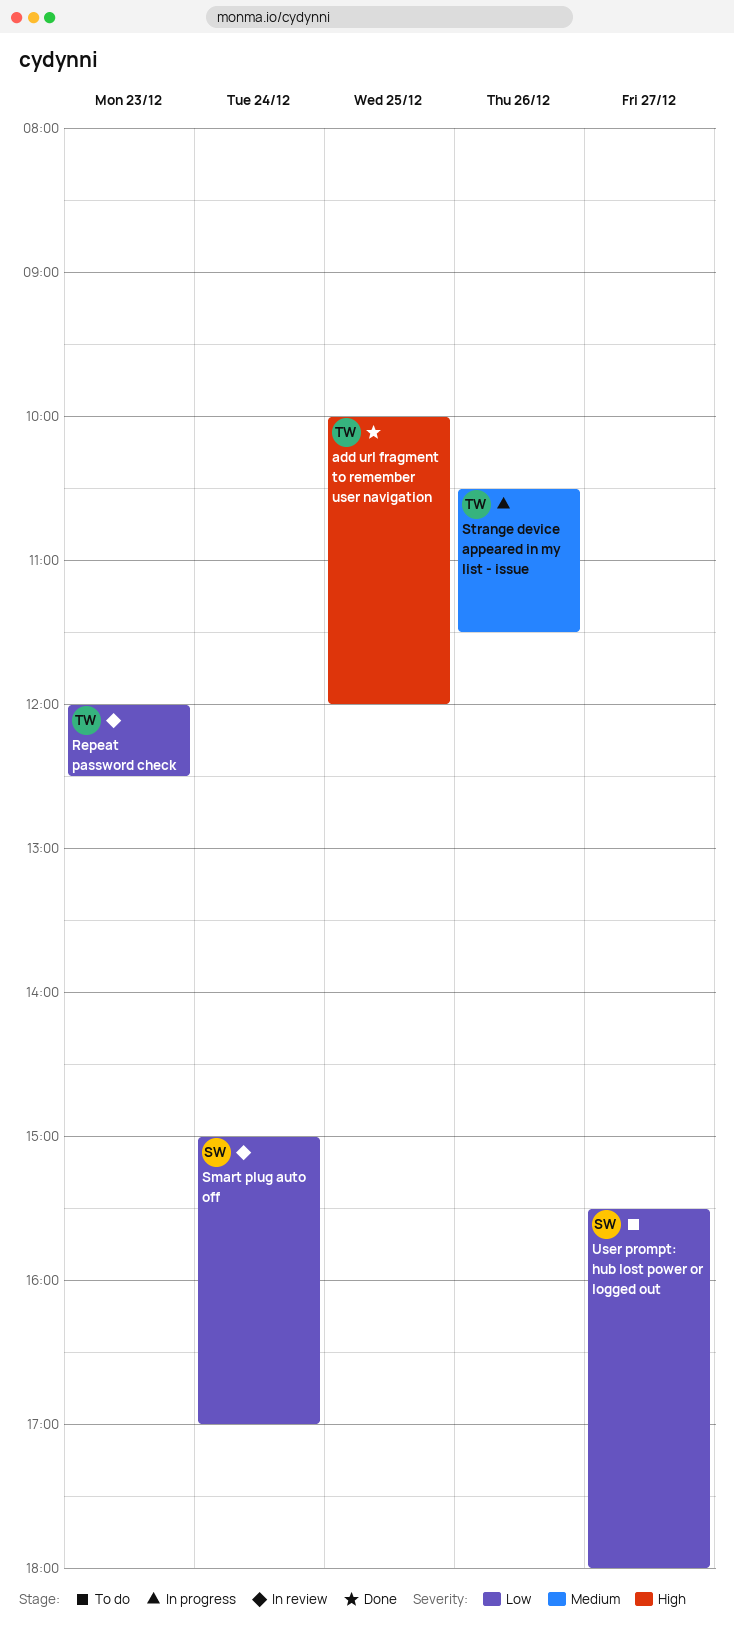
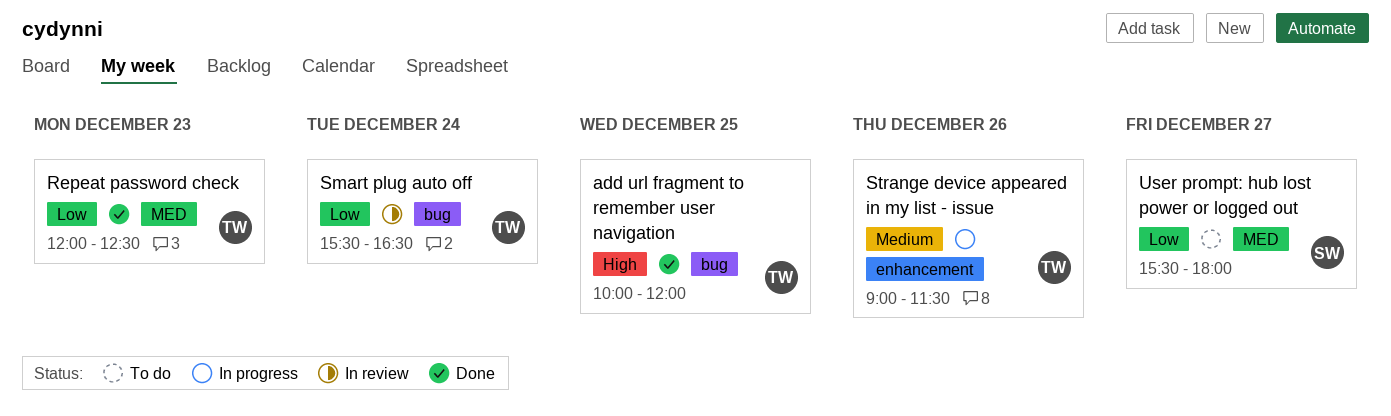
Repeat password check, status: In review -> Done
Smart plug auto off, owner: SW -> TW
Smart plug auto off, begins: 15:00 -> 15:30
Smart plug auto off, ends: 17:00 -> 16:30
Strange device appeared in my list - issue, begins: 10:30 -> 09:00

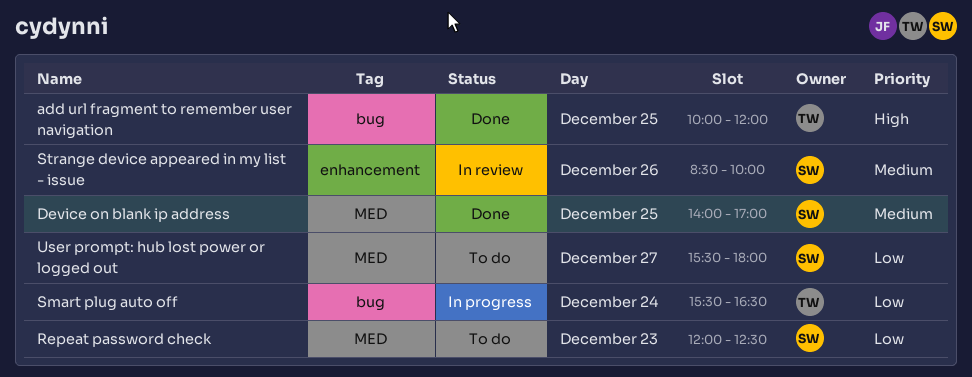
Device on blank ip address: none -> present
Repeat password check, status: Done -> To do
Repeat password check, owner: TW -> SW
Smart plug auto off, status: In review -> In progress
Strange device appeared in my list - issue, status: In progress -> In review
Strange device appeared in my list - issue, owner: TW -> SW
Strange device appeared in my list - issue, begins: 09:00 -> 08:30
Strange device appeared in my list - issue, ends: 11:30 -> 10:00

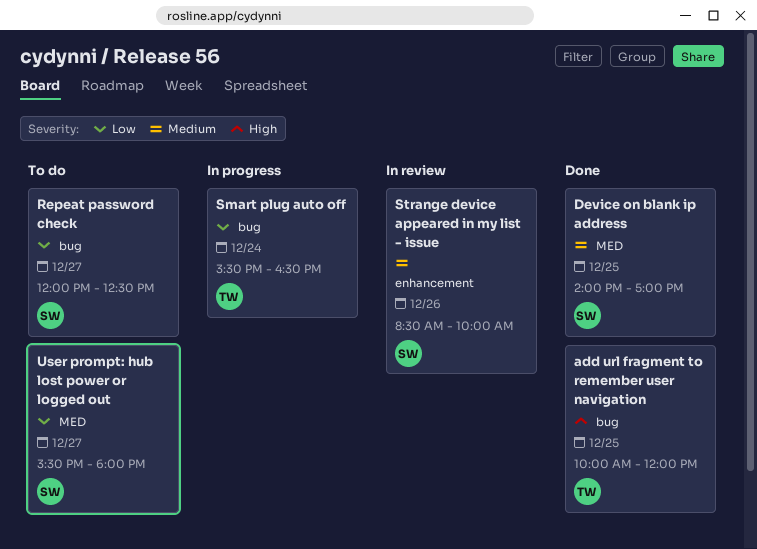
Repeat password check, label: MED -> bug
Repeat password check, day: Dec 23 -> Dec 27

